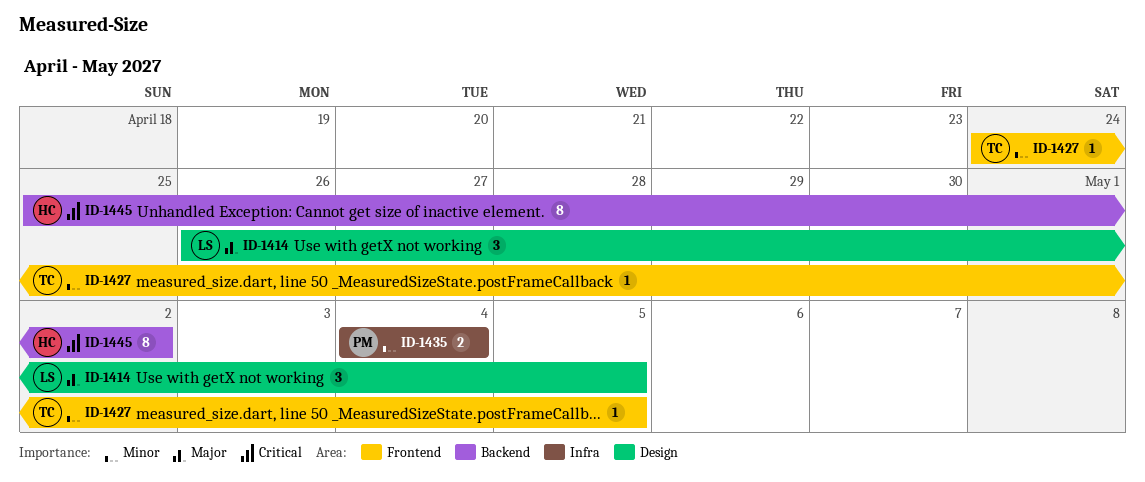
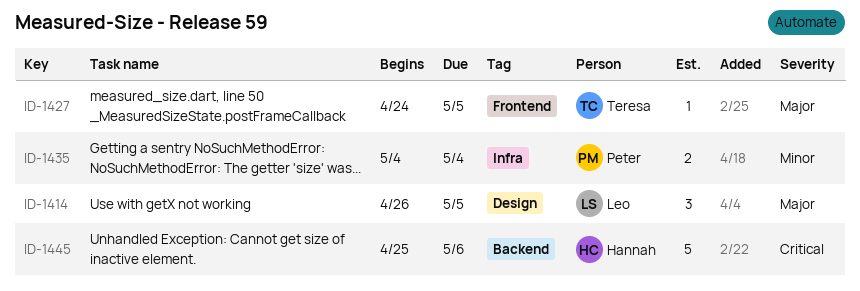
ID-1427, priority: Minor -> Major
ID-1445, estimate: 8 -> 5
ID-1445, due: May 2 -> May 6

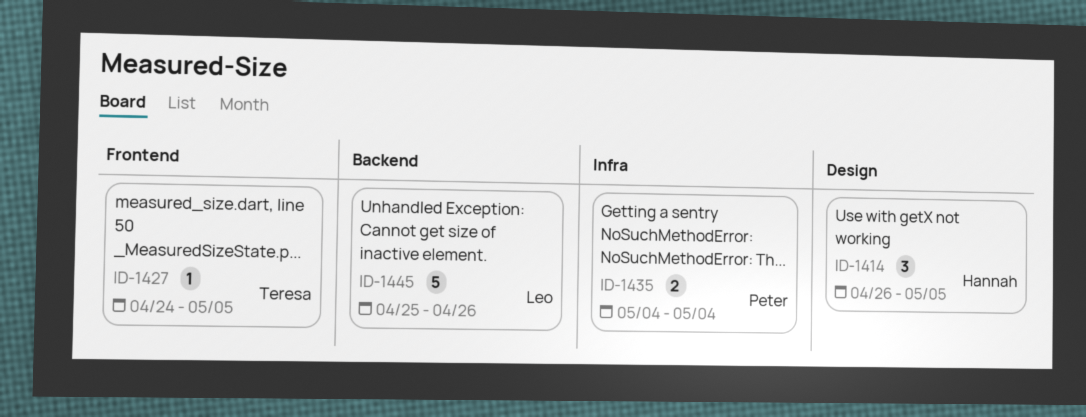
ID-1414, owner: Leo -> Hannah
ID-1445, owner: Hannah -> Leo
ID-1445, due: May 6 -> Apr 26

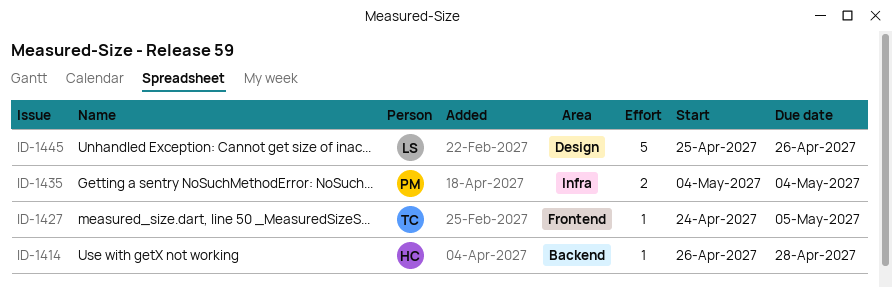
ID-1414, label: Design -> Backend
ID-1414, estimate: 3 -> 1
ID-1414, due: May 5 -> Apr 28
ID-1445, label: Backend -> Design

